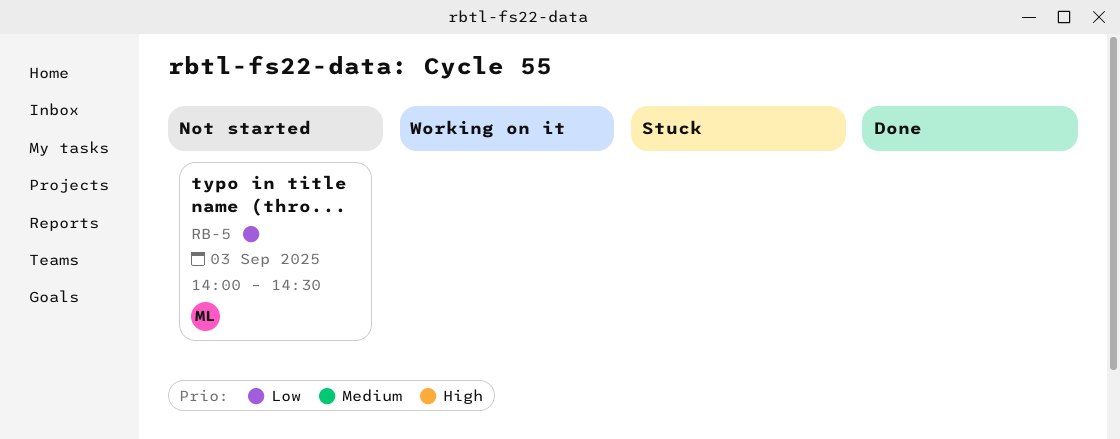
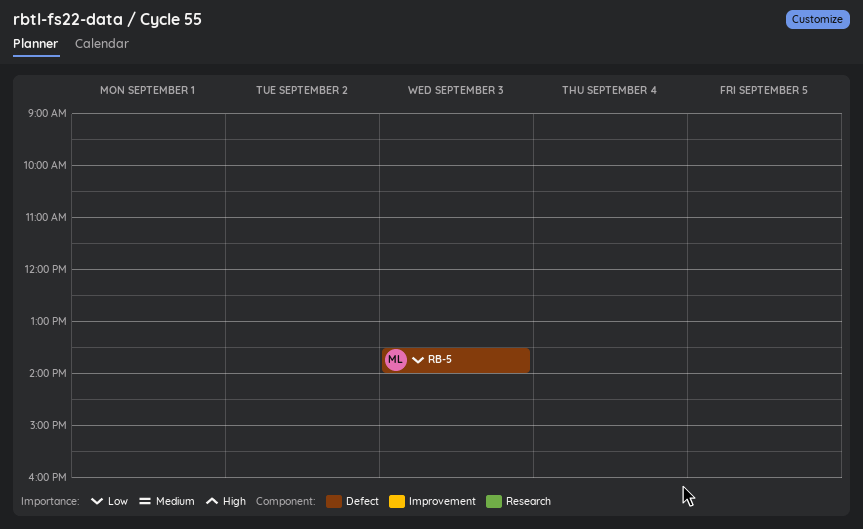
RB-5, begins: 14:00 -> 13:30
RB-5, ends: 14:30 -> 14:00

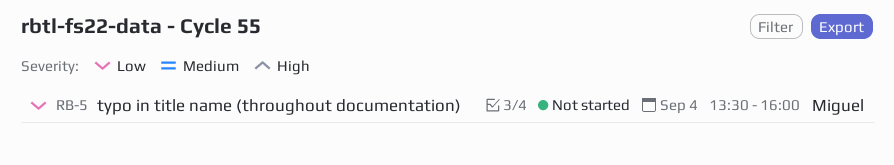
RB-5, day: Sep 3 -> Sep 4
RB-5, ends: 14:00 -> 16:00

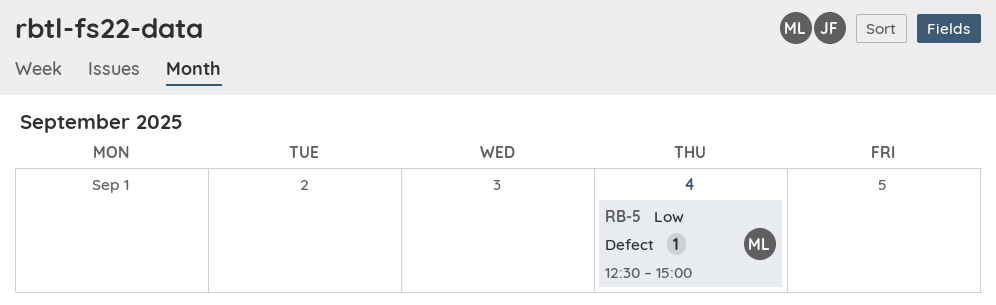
RB-5, begins: 13:30 -> 12:30
RB-5, ends: 16:00 -> 15:00

